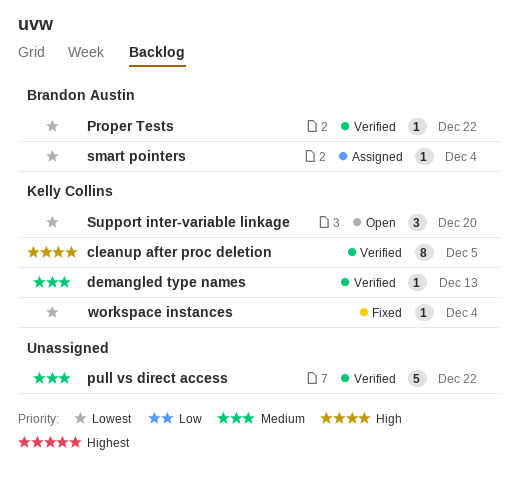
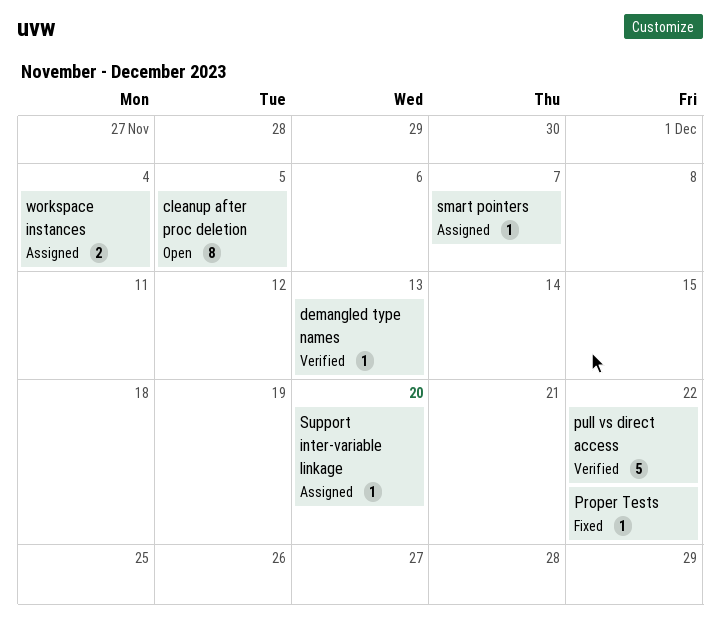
cleanup after proc deletion, status: Verified -> Open
Proper Tests, status: Verified -> Fixed
smart pointers, due: Dec 4 -> Dec 7
Support inter-variable linkage, status: Open -> Assigned
Support inter-variable linkage, estimate: 3 -> 1
workspace instances, status: Fixed -> Assigned
workspace instances, estimate: 1 -> 2

